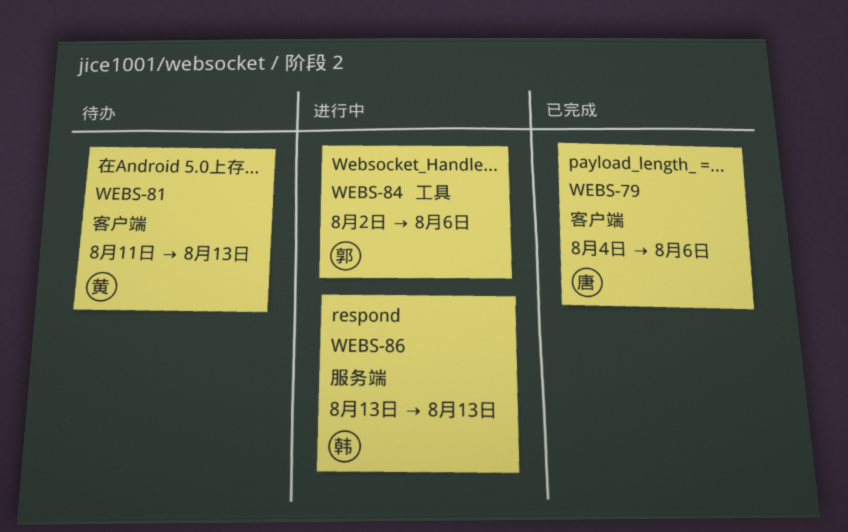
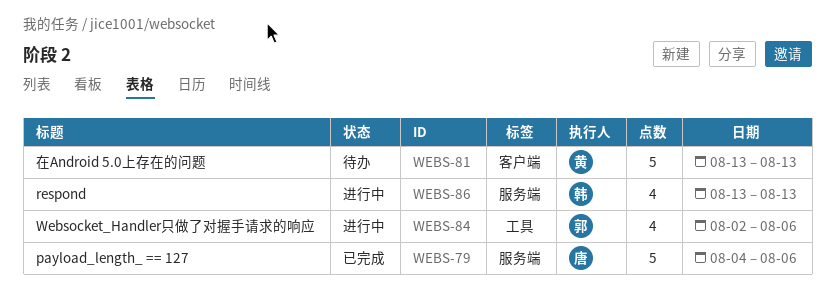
WEBS-79, label: 客户端 -> 服务端
WEBS-81, start: Aug 11 -> Aug 13

